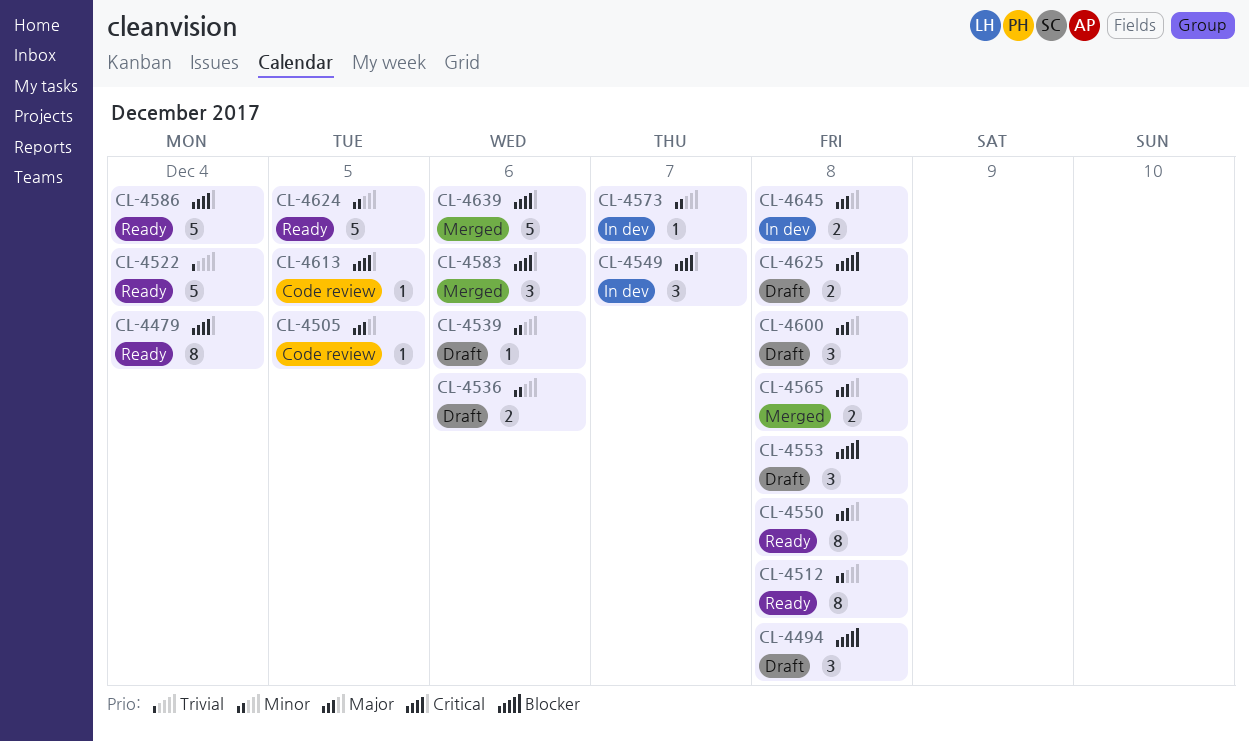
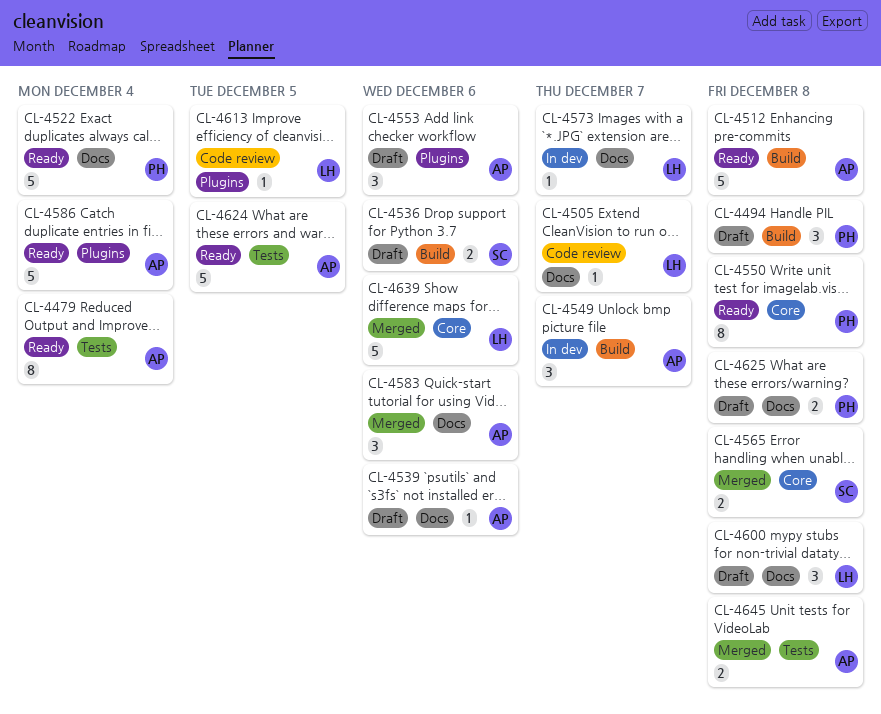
CL-4505, due: Dec 5 -> Dec 7
CL-4512, estimate: 8 -> 5
CL-4553, due: Dec 8 -> Dec 6
CL-4645, status: In dev -> Merged

